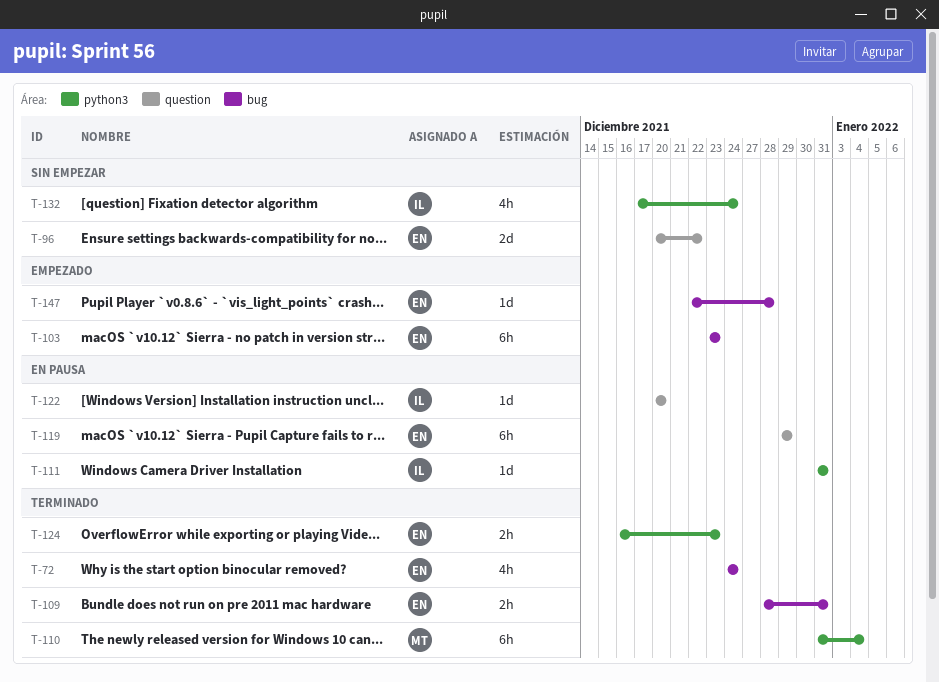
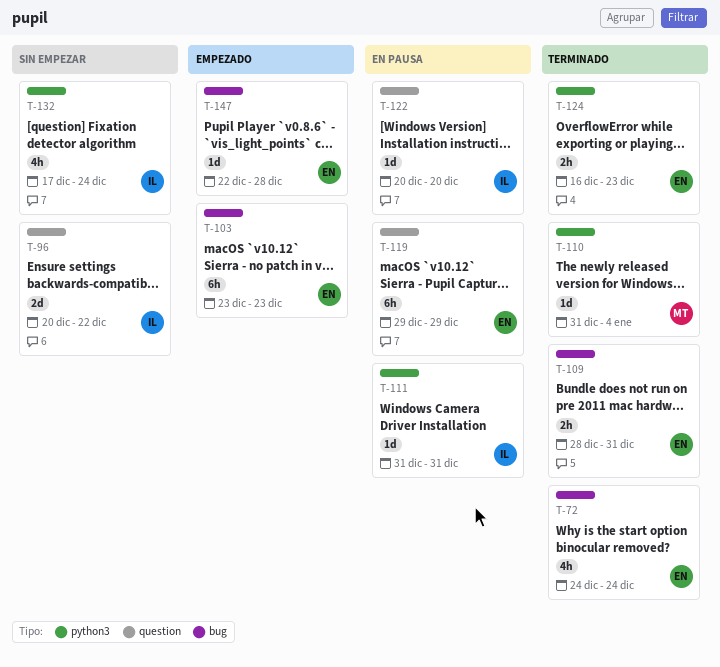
T-96, owner: EN -> IL
T-110, estimate: 6h -> 1d

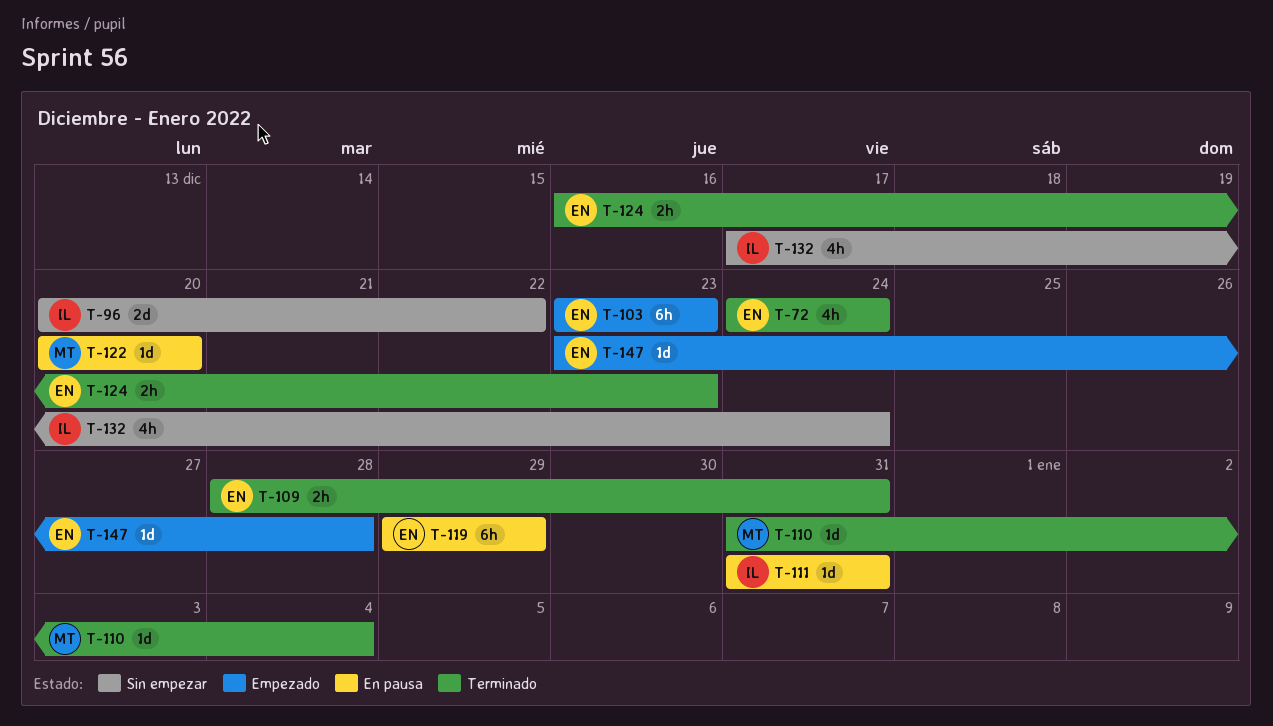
T-122, owner: IL -> MT
T-147, start: Dec 22 -> Dec 23

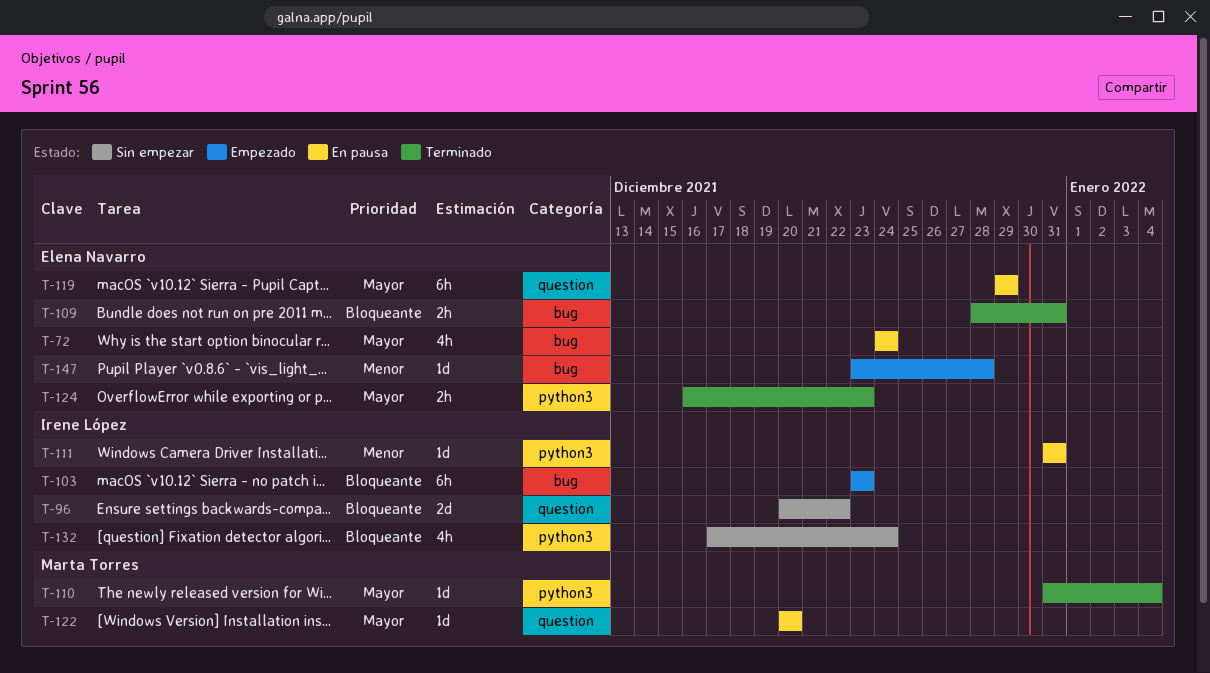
T-72, status: Terminado -> En pausa
T-103, owner: Elena Navarro -> Irene López

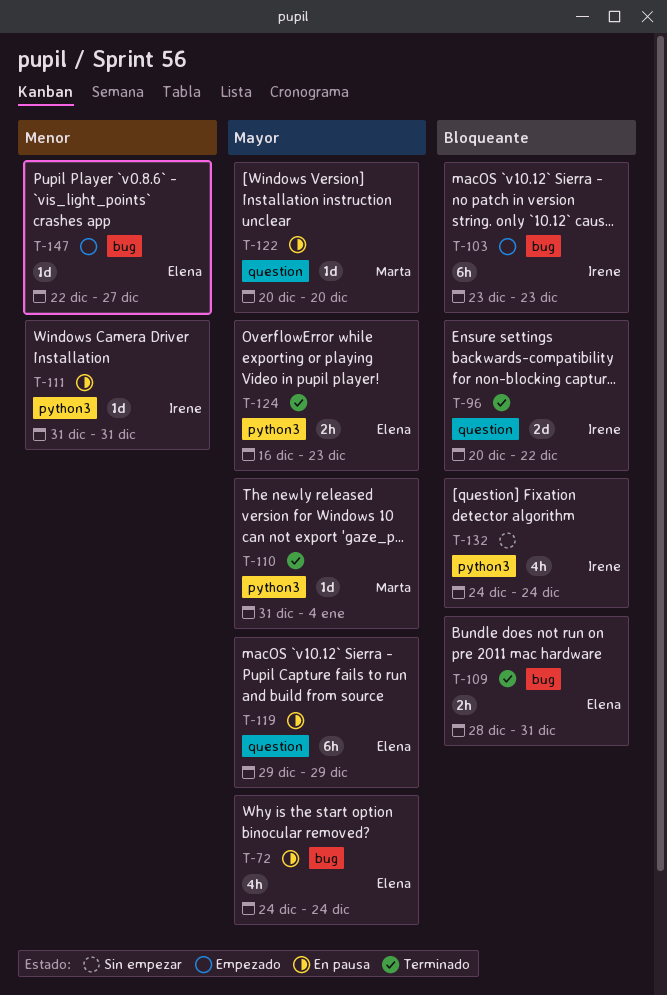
T-96, status: Sin empezar -> Terminado
T-132, start: Dec 17 -> Dec 24
T-147, start: Dec 23 -> Dec 22
T-147, due: Dec 28 -> Dec 27

